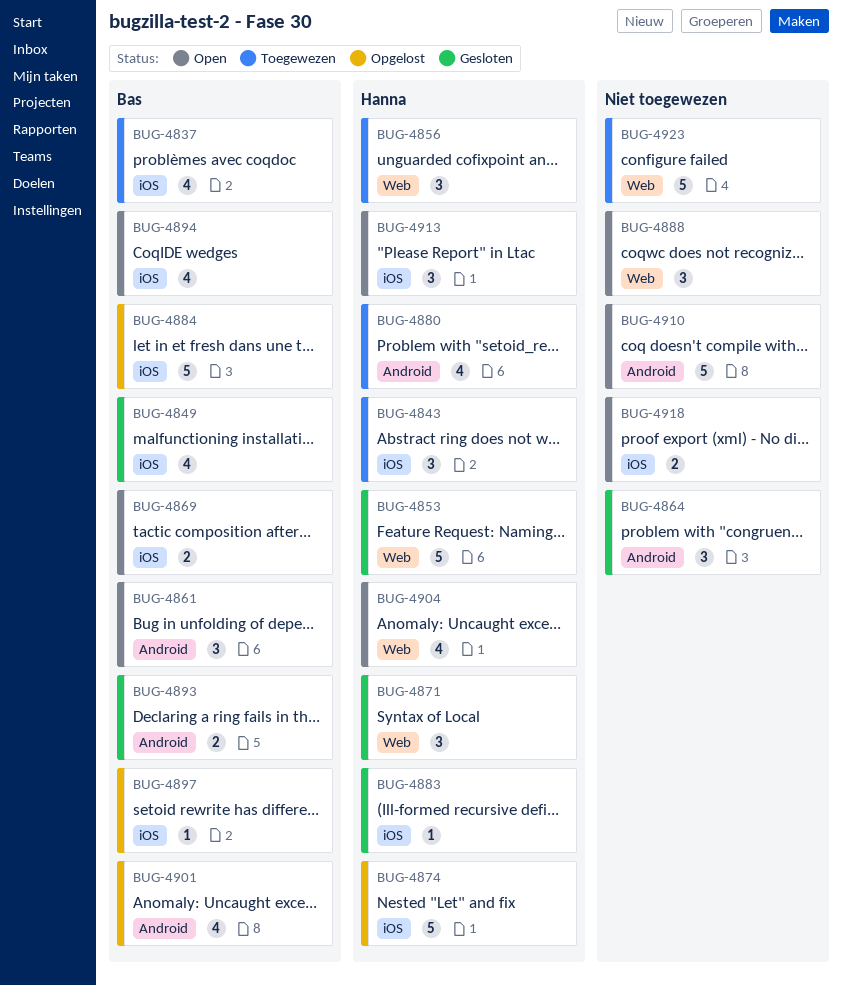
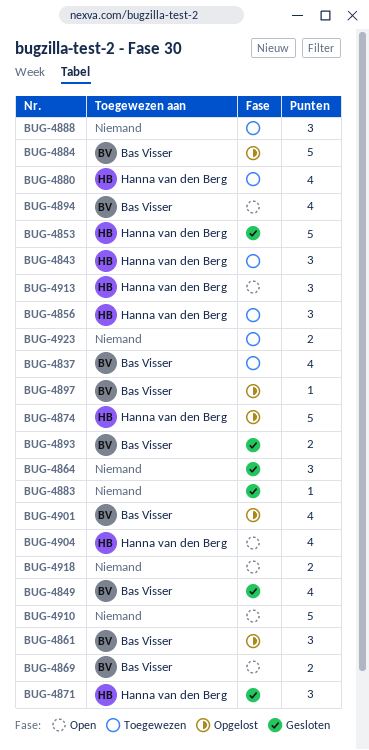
BUG-4861, status: Open -> Opgelost
BUG-4883, owner: Hanna van den Berg -> none
BUG-4888, status: Open -> Toegewezen
BUG-4923, estimate: 5 -> 2

